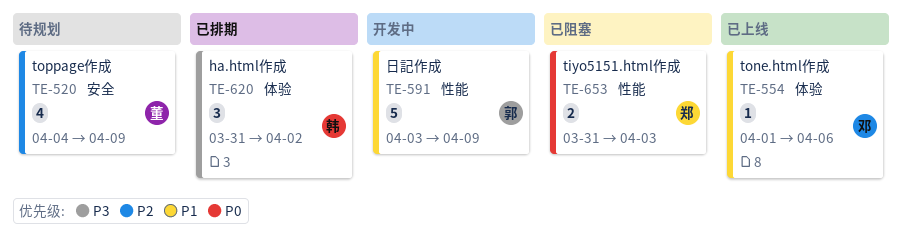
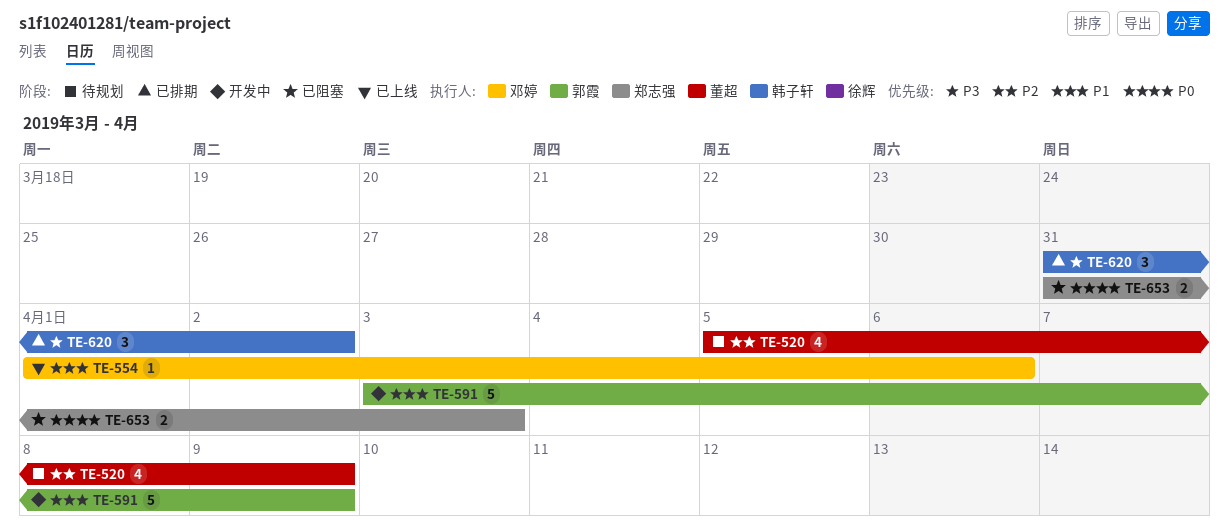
TE-520, start: Apr 4 -> Apr 5

